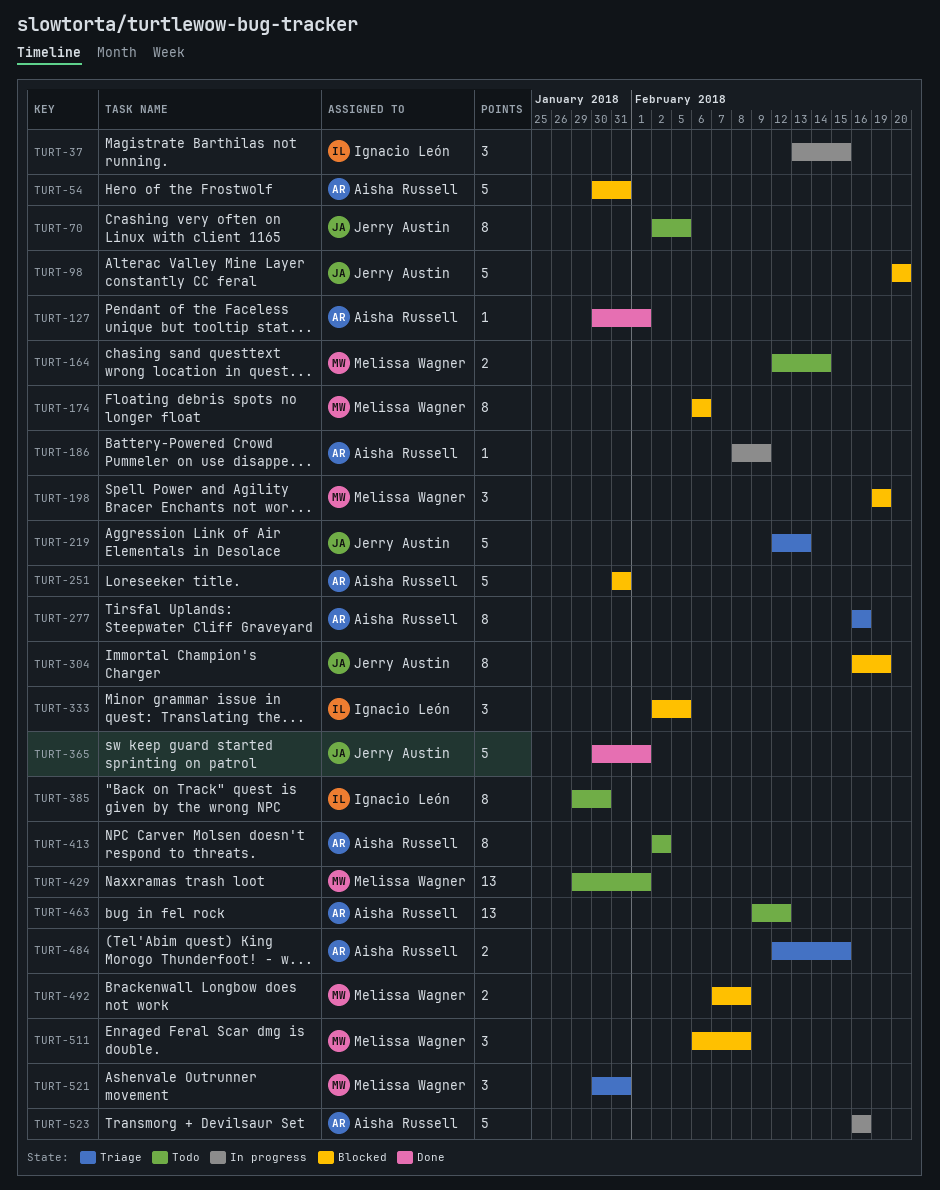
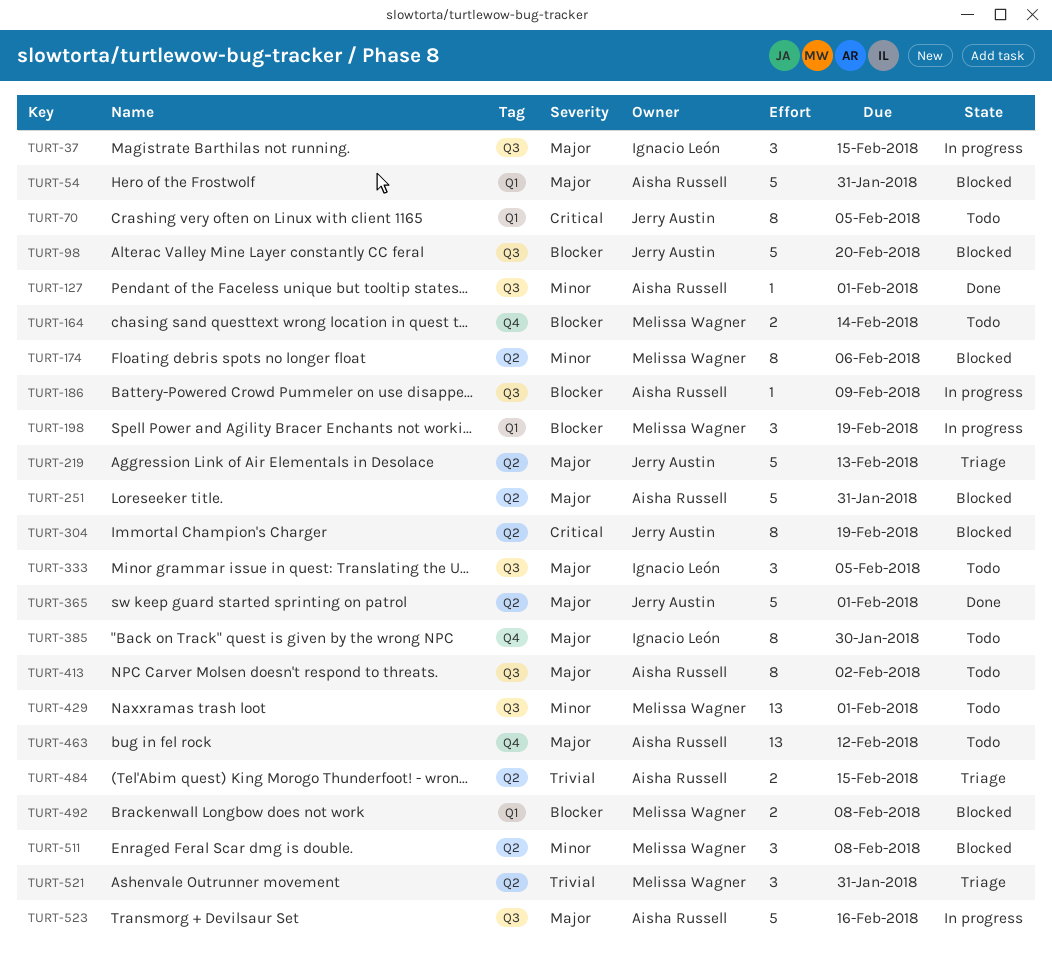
TURT-198, status: Blocked -> In progress
TURT-277: present -> none
TURT-333, status: Blocked -> Todo

